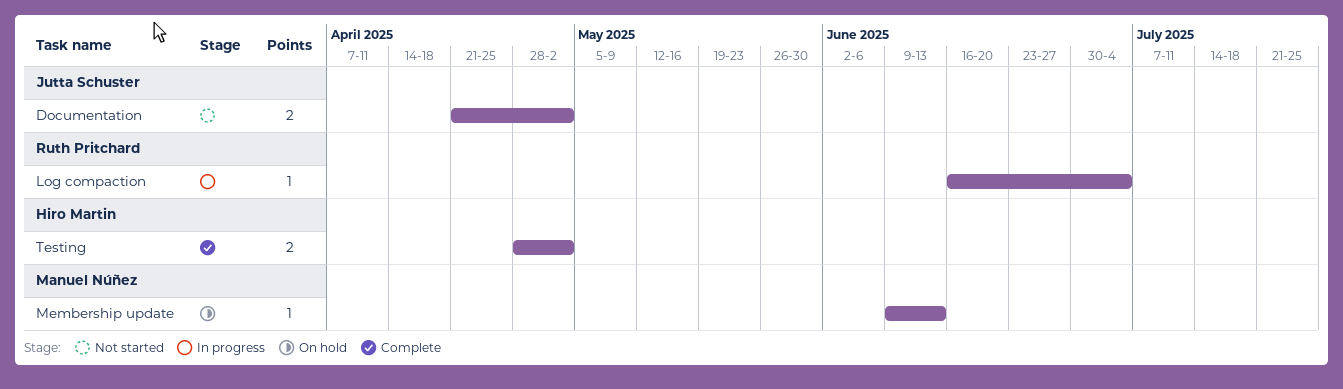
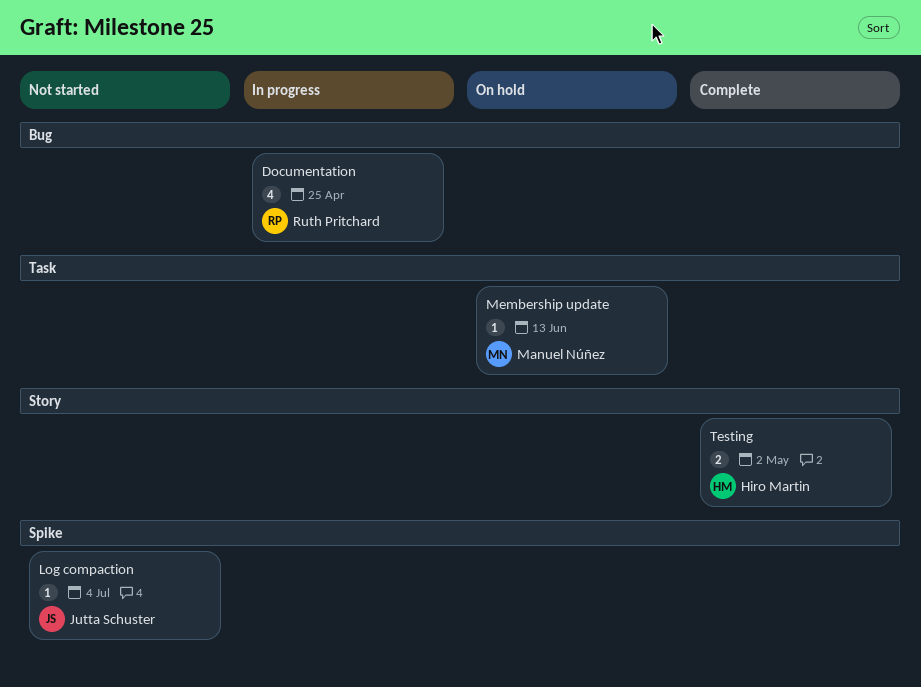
Documentation, status: Not started -> In progress
Documentation, owner: Jutta Schuster -> Ruth Pritchard
Documentation, estimate: 2 -> 4
Documentation, due: May 2 -> Apr 25
Log compaction, status: In progress -> Not started
Log compaction, owner: Ruth Pritchard -> Jutta Schuster

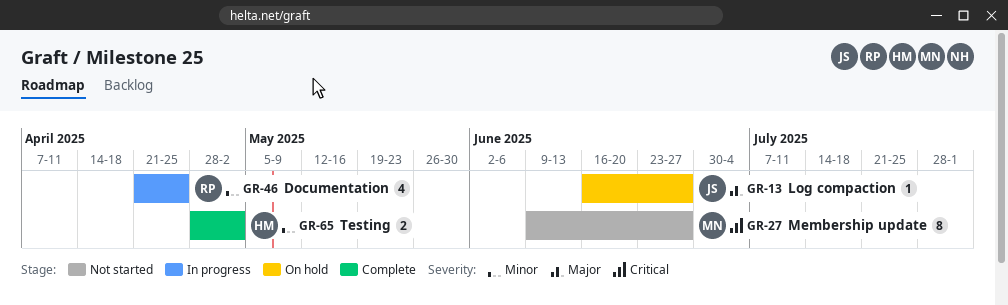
Log compaction, status: Not started -> On hold
Log compaction, due: Jul 4 -> Jun 27
Membership update, status: On hold -> Not started
Membership update, estimate: 1 -> 8
Membership update, due: Jun 13 -> Jun 27

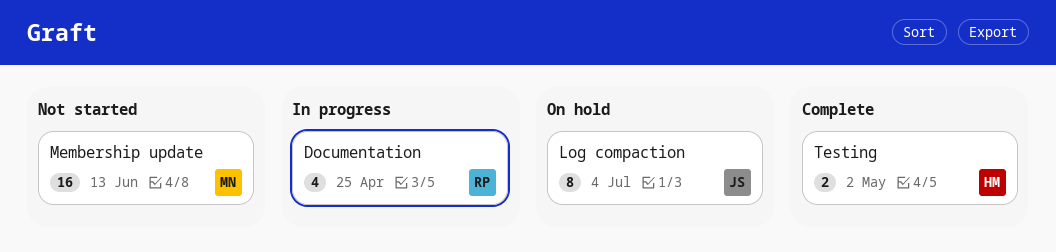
Log compaction, estimate: 1 -> 8
Log compaction, due: Jun 27 -> Jul 4
Membership update, estimate: 8 -> 16
Membership update, due: Jun 27 -> Jun 13

